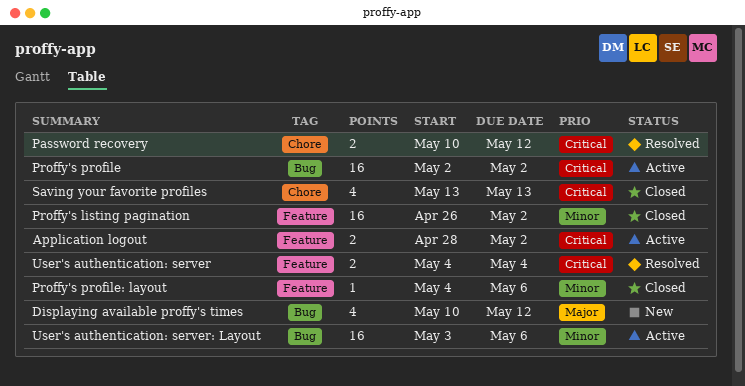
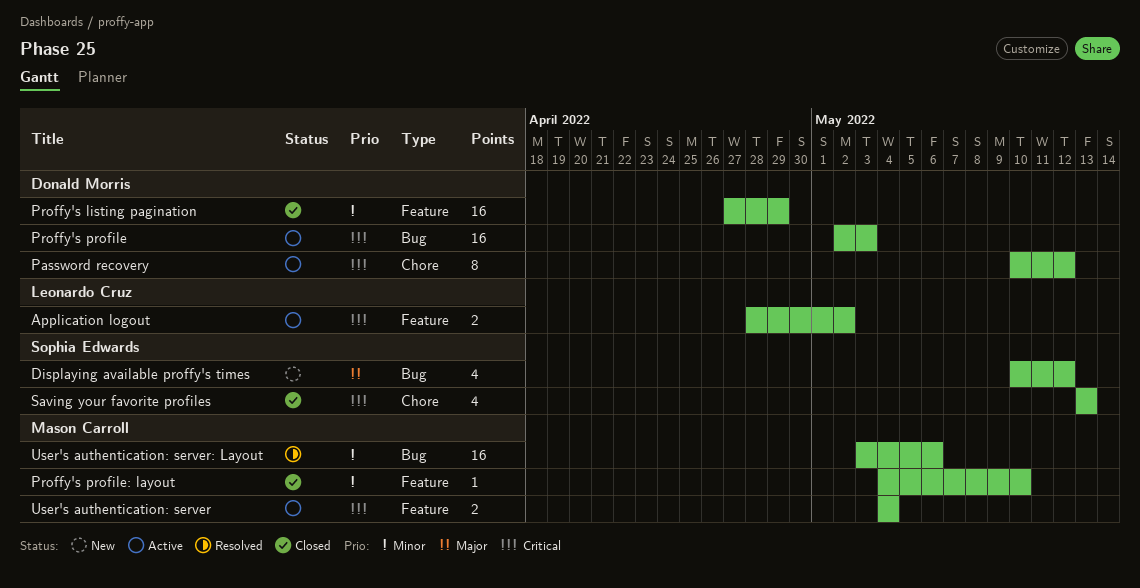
Password recovery, status: Resolved -> Active
Password recovery, estimate: 2 -> 8
Proffy's listing pagination, start: Apr 26 -> Apr 27
Proffy's listing pagination, due: May 2 -> Apr 29
Proffy's profile, due: May 2 -> May 3
Proffy's profile: layout, due: May 6 -> May 10
User's authentication: server, status: Resolved -> Active
User's authentication: server: Layout, status: Active -> Resolved

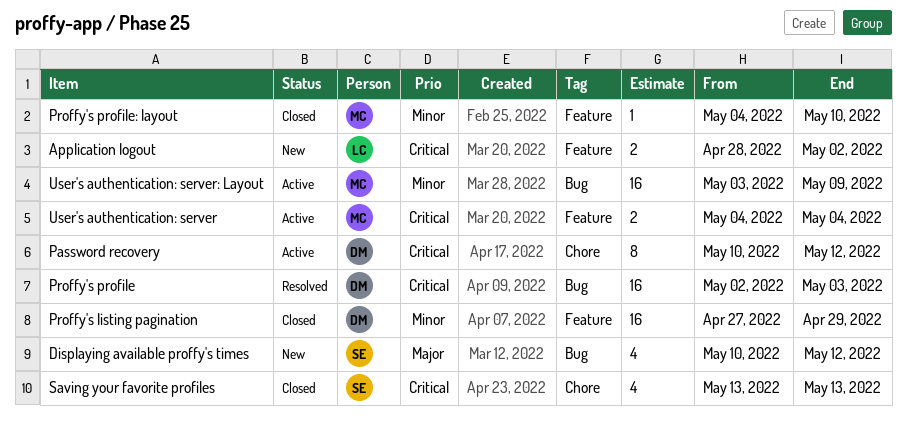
Application logout, status: Active -> New
Proffy's profile, status: Active -> Resolved
User's authentication: server: Layout, status: Resolved -> Active
User's authentication: server: Layout, due: May 6 -> May 9

